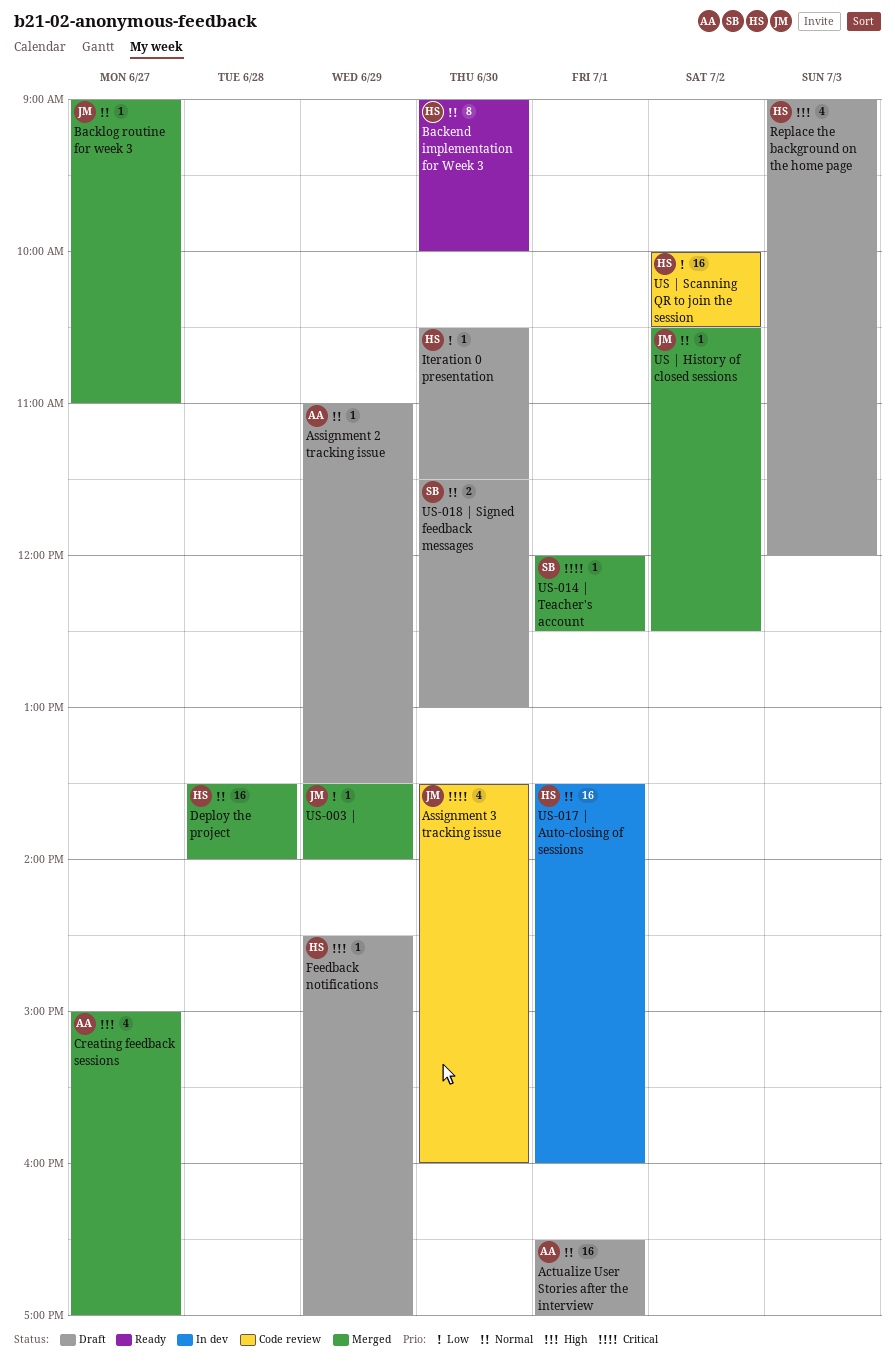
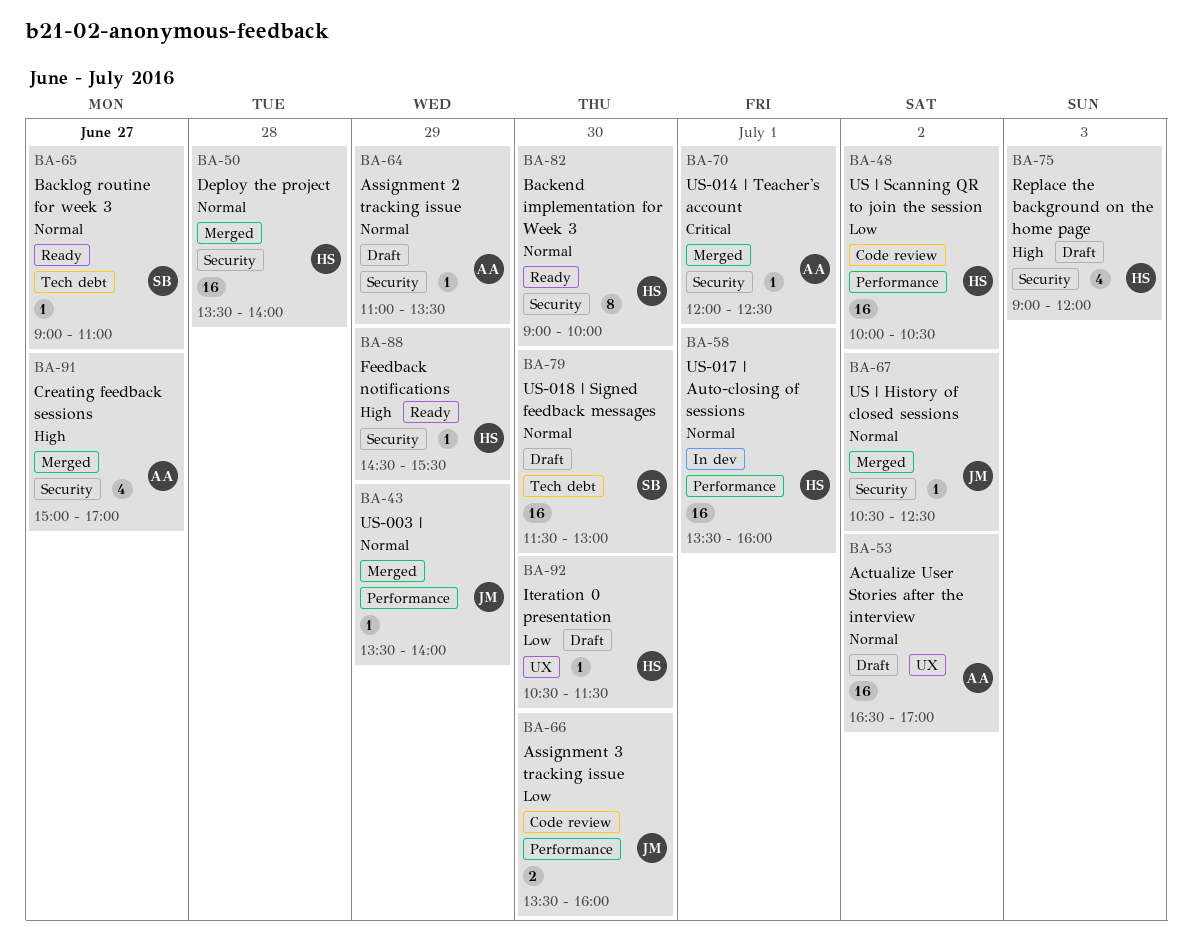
Actualize User Stories after the interview, day: Jul 1 -> Jul 2
Assignment 3 tracking issue, priority: Critical -> Low
Assignment 3 tracking issue, estimate: 4 -> 2
Backlog routine for week 3, status: Merged -> Ready
Backlog routine for week 3, owner: JM -> SB
Feedback notifications, status: Draft -> Ready
Feedback notifications, ends: 17:00 -> 15:30
US-003 |, priority: Low -> Normal
US-014 | Teacher's account, owner: SB -> AA
US-018 | Signed feedback messages, estimate: 2 -> 16

